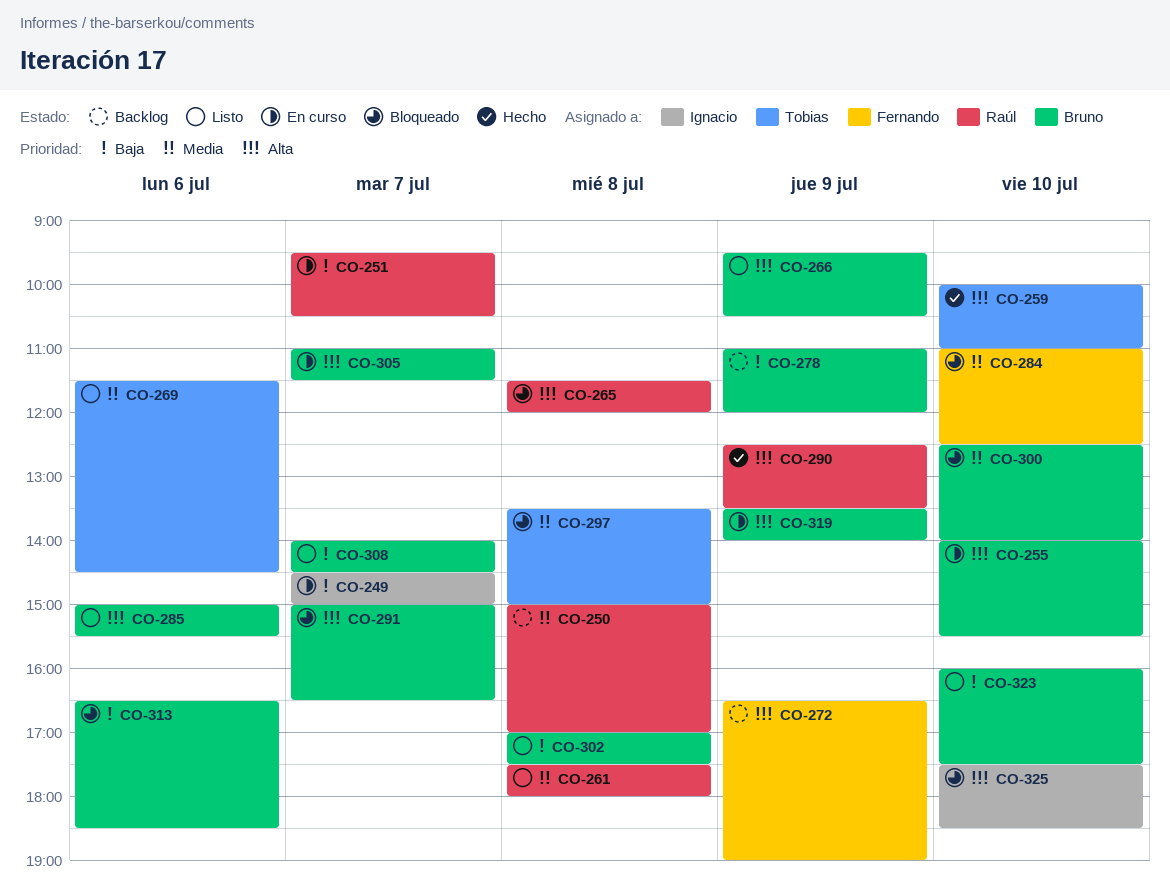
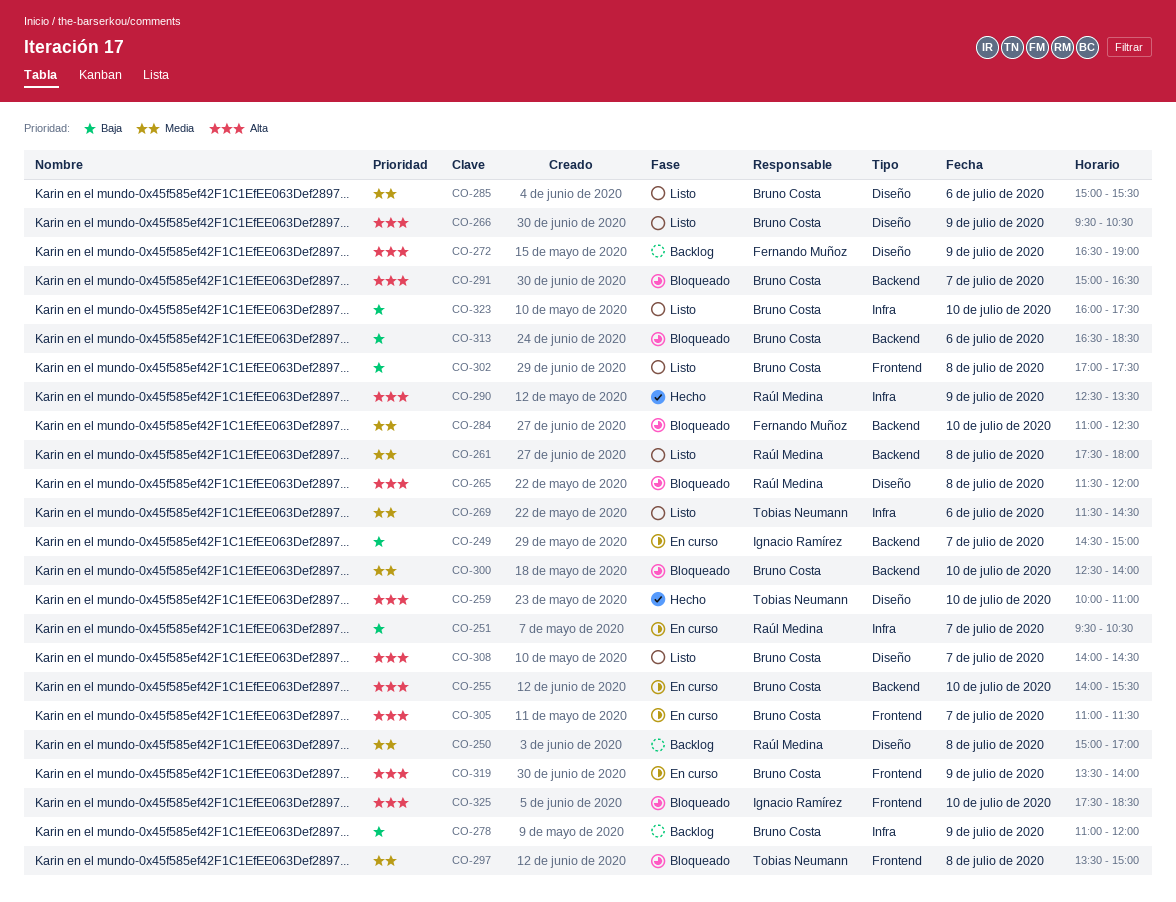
CO-285, priority: Alta -> Media
CO-308, priority: Baja -> Alta

